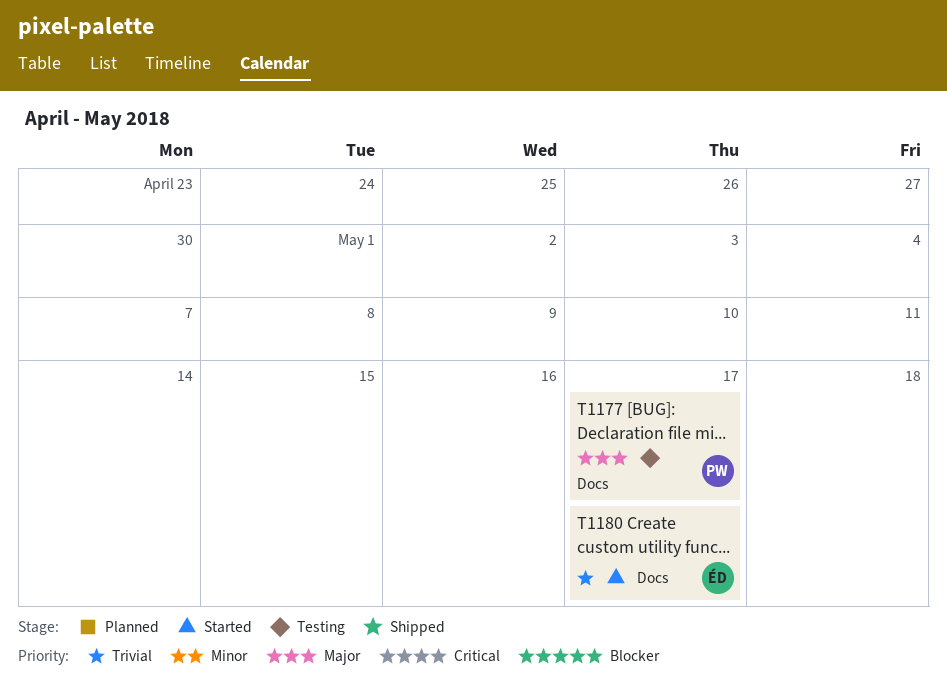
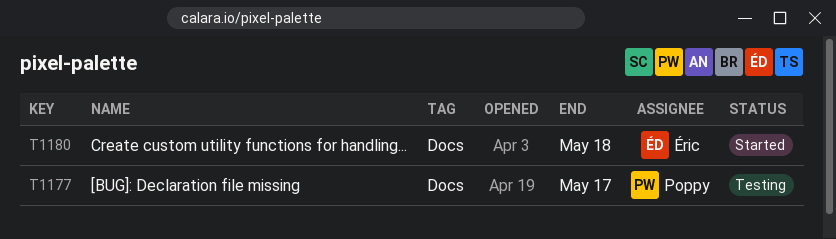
T1180, due: May 17 -> May 18

